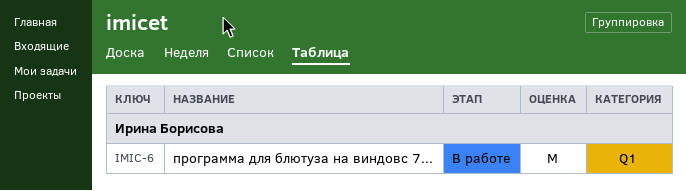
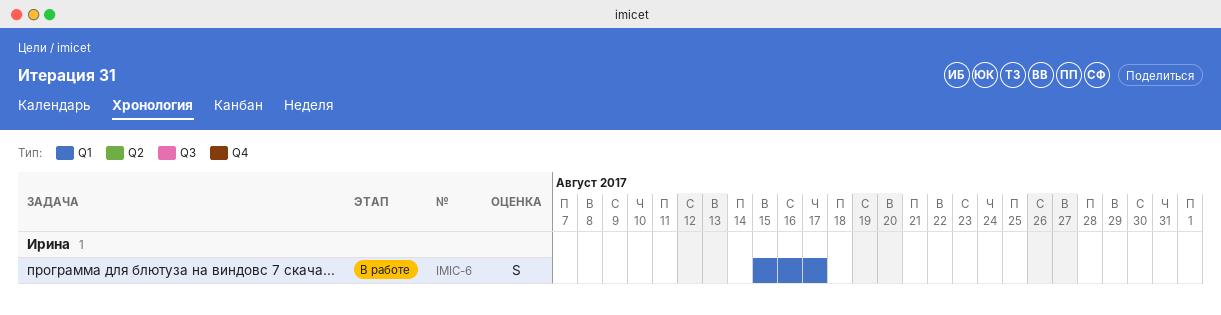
IMIC-6, estimate: M -> S

